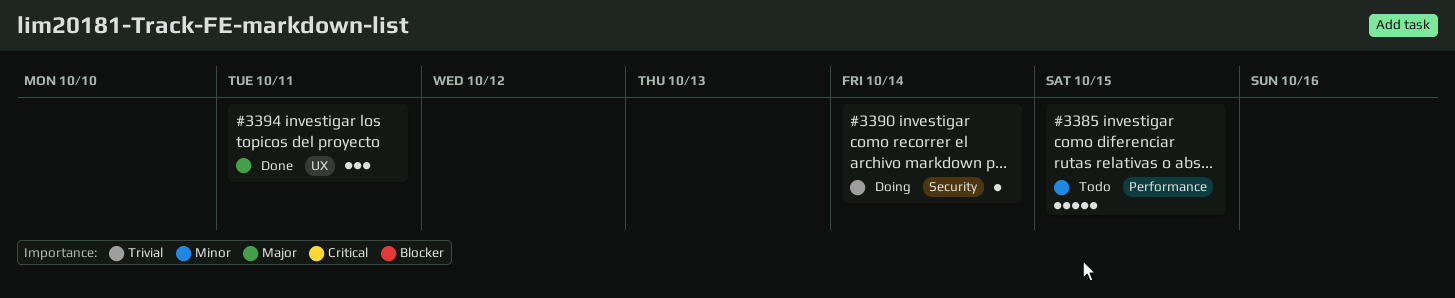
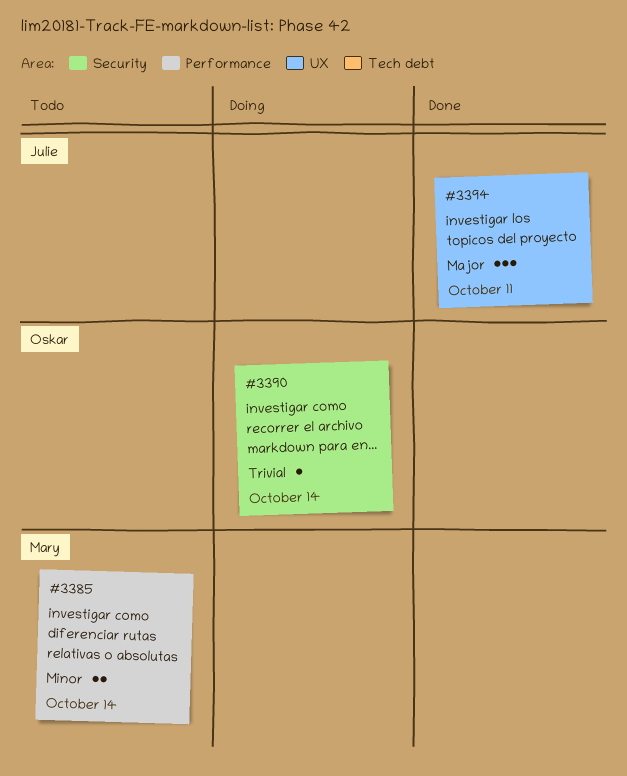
#3385, estimate: 5 -> 2
#3385, due: Oct 15 -> Oct 14

